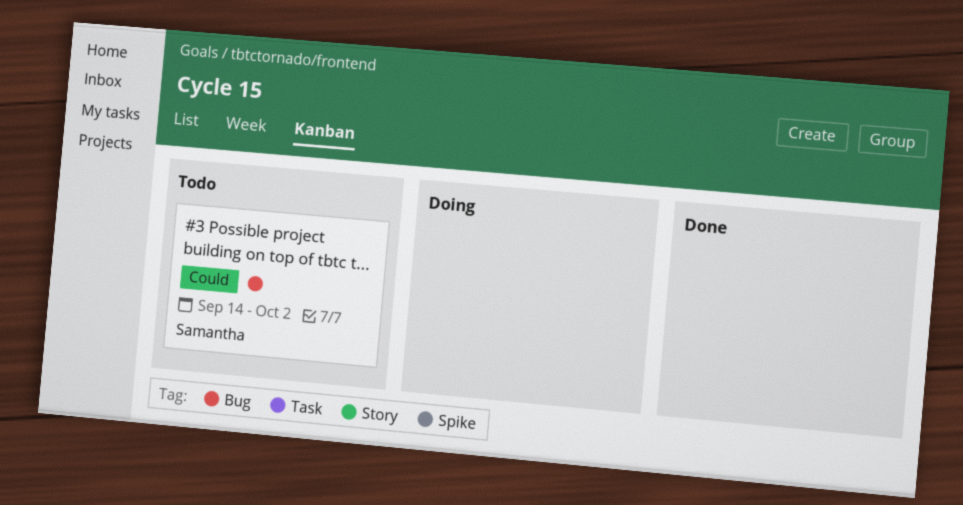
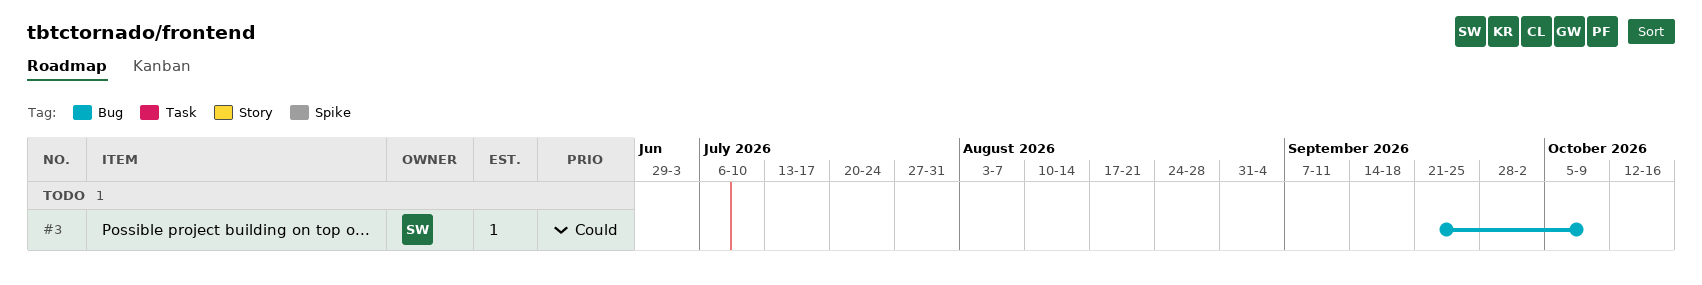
#3, start: Sep 14 -> Sep 21
#3, due: Oct 2 -> Oct 9

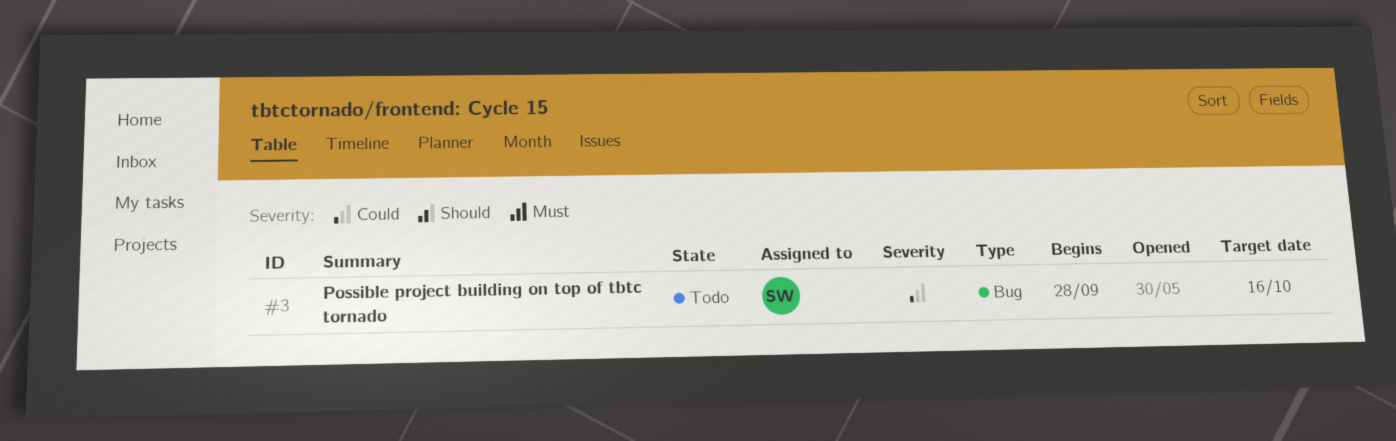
#3, start: Sep 21 -> Sep 28
#3, due: Oct 9 -> Oct 16

